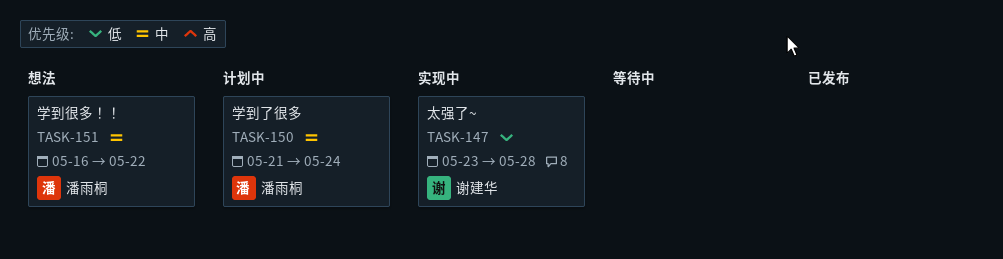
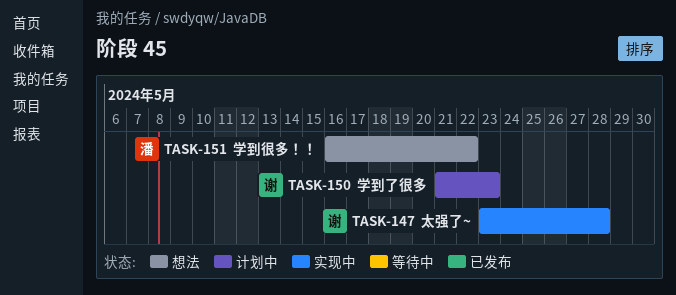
TASK-150, owner: 潘雨桐 -> 谢建华
TASK-150, due: May 24 -> May 23

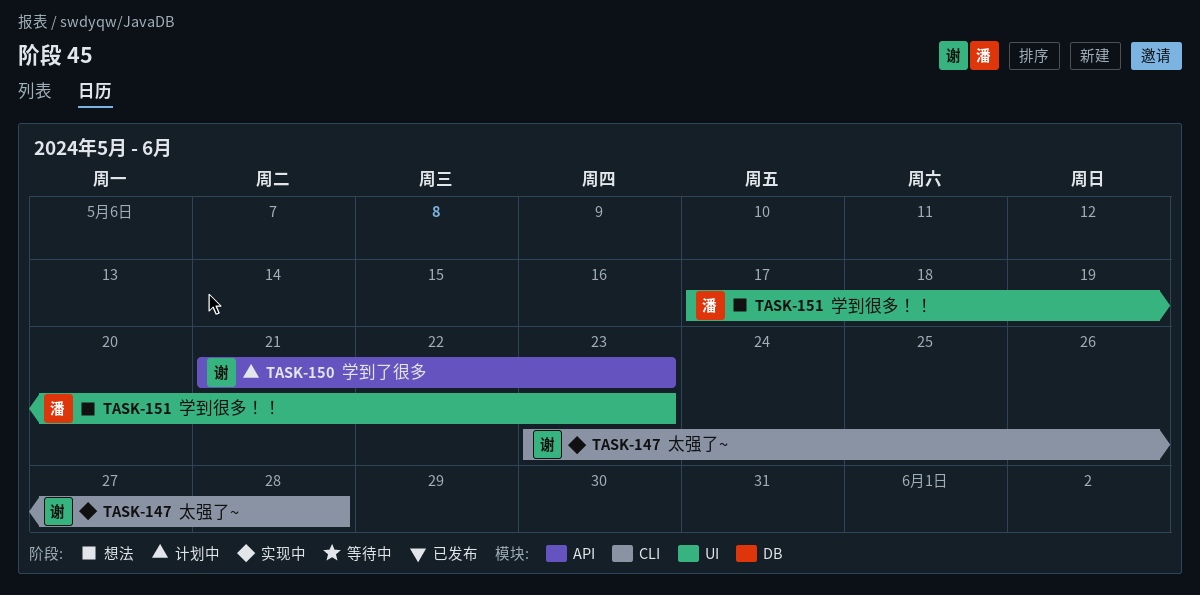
TASK-151, start: May 16 -> May 17
TASK-151, due: May 22 -> May 23

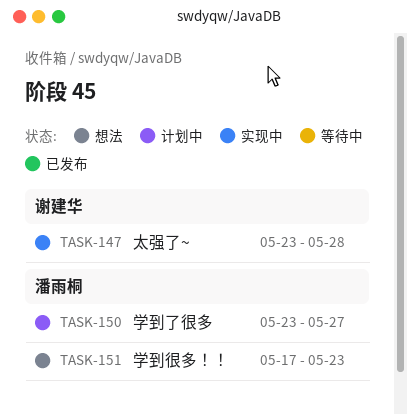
TASK-150, owner: 谢建华 -> 潘雨桐
TASK-150, start: May 21 -> May 23
TASK-150, due: May 23 -> May 27

